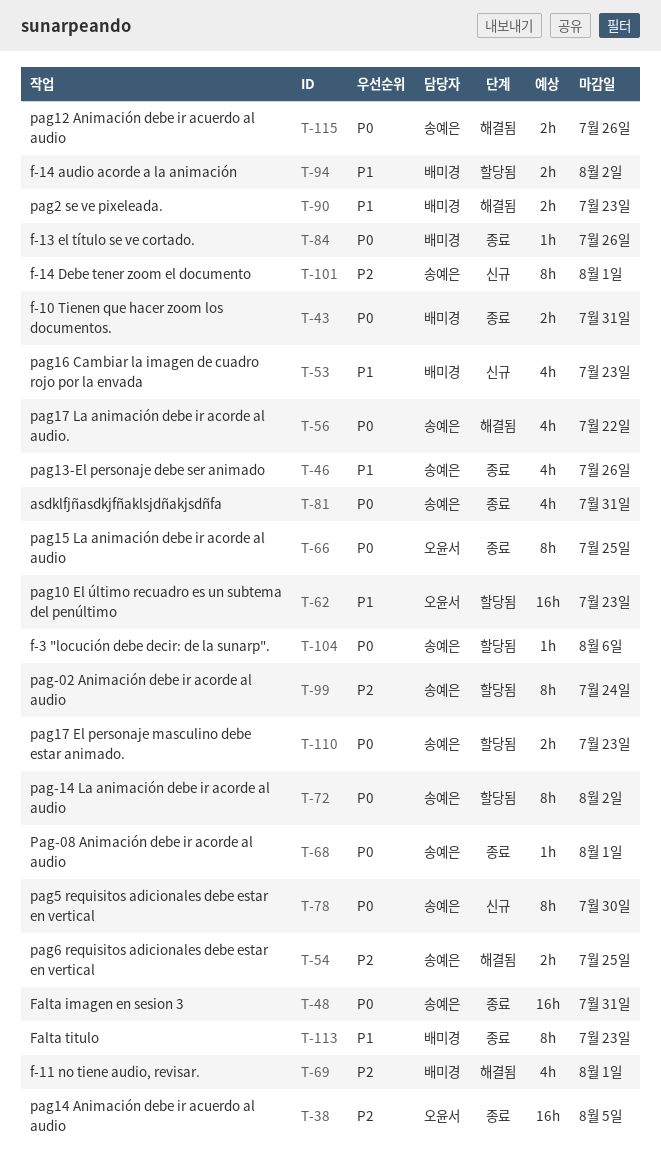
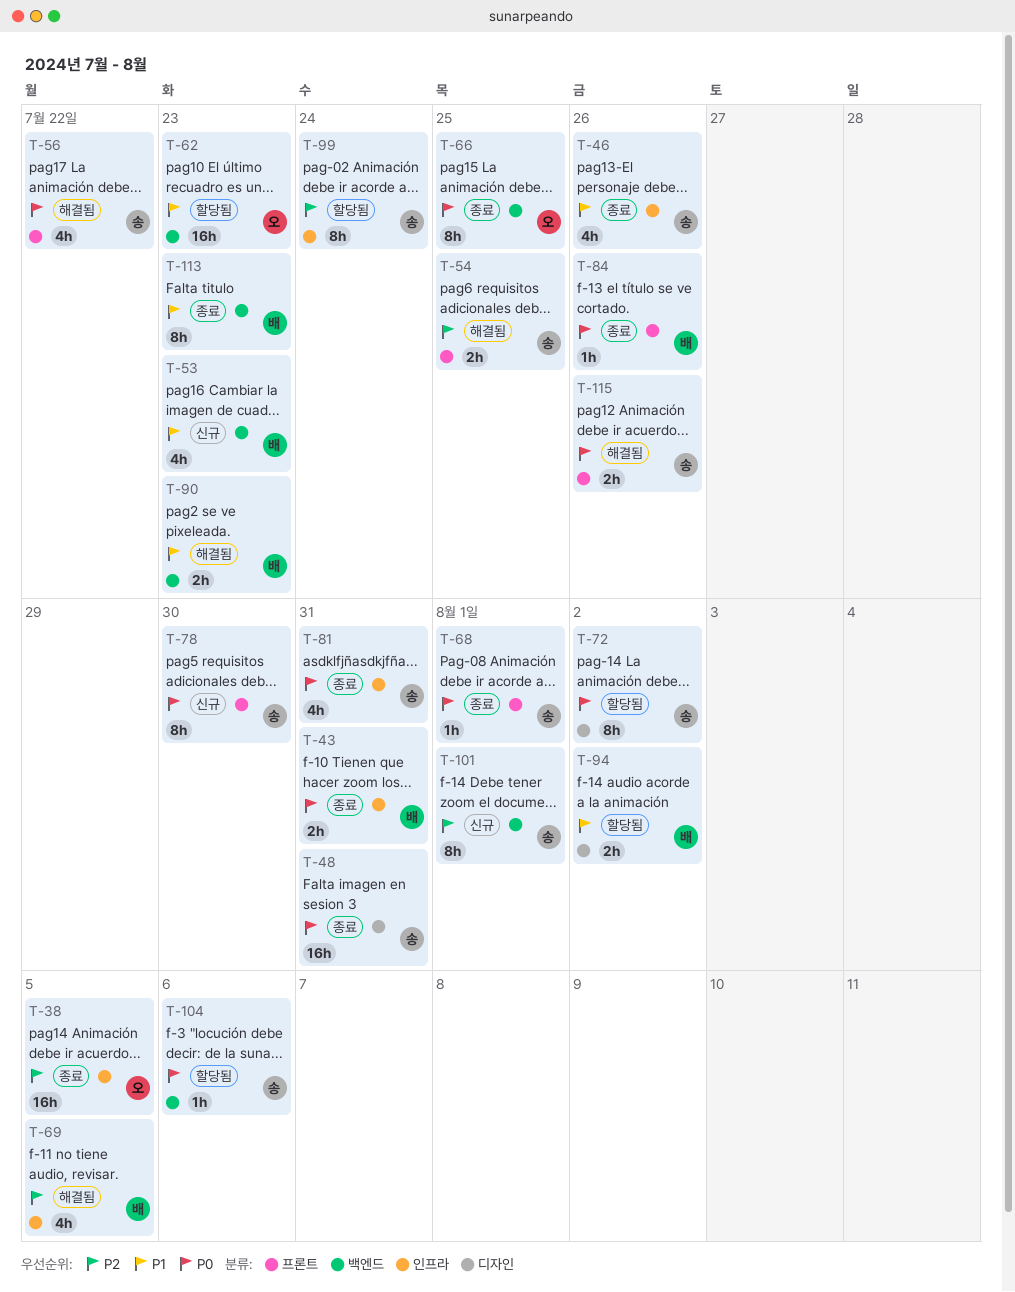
T-69, due: Aug 1 -> Aug 5
T-110: present -> none

